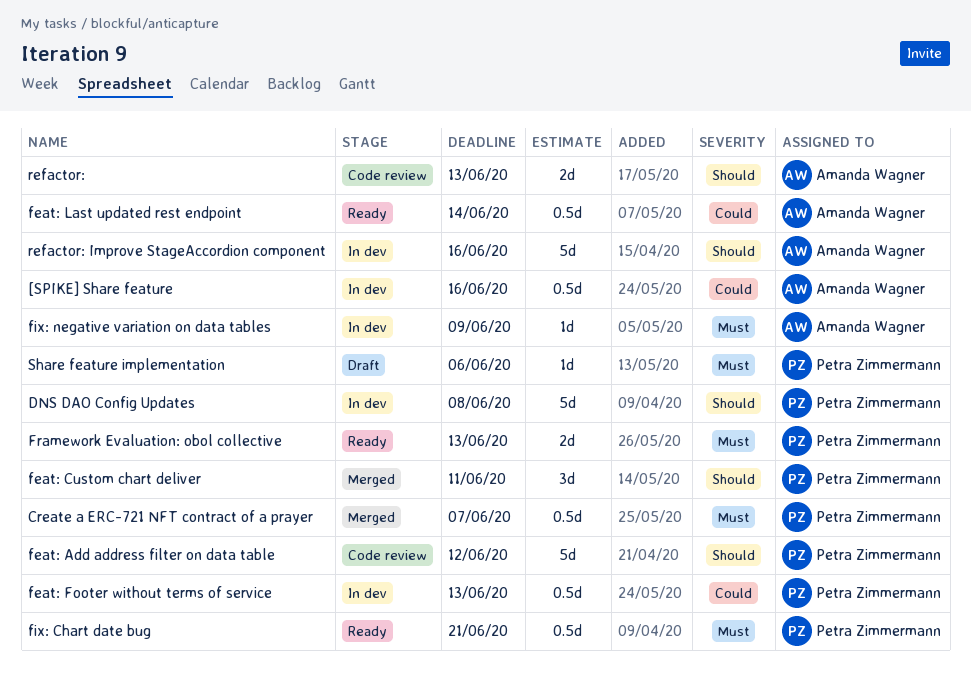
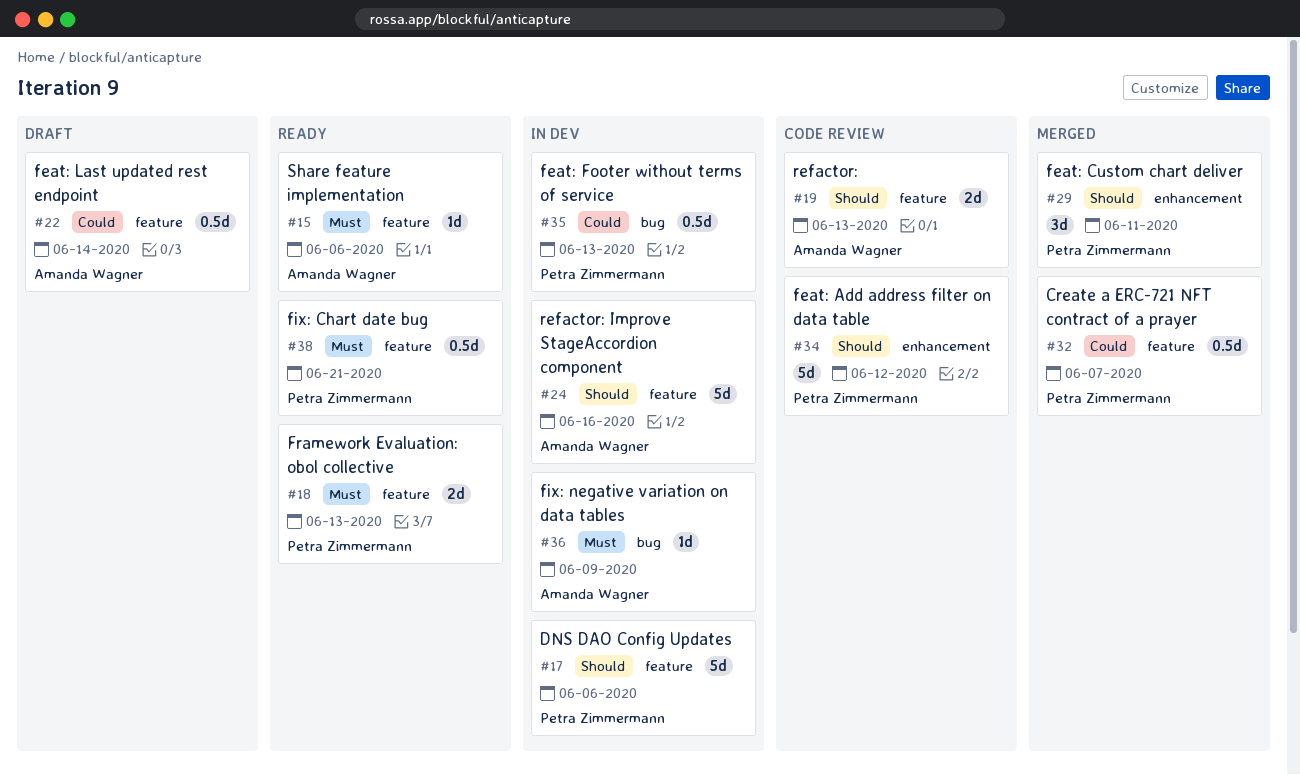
[SPIKE] Share feature: present -> none
Create a ERC-721 NFT contract of a prayer, priority: Must -> Could
DNS DAO Config Updates, due: Jun 8 -> Jun 6
feat: Last updated rest endpoint, status: Ready -> Draft
Share feature implementation, status: Draft -> Ready
Share feature implementation, owner: Petra Zimmermann -> Amanda Wagner

